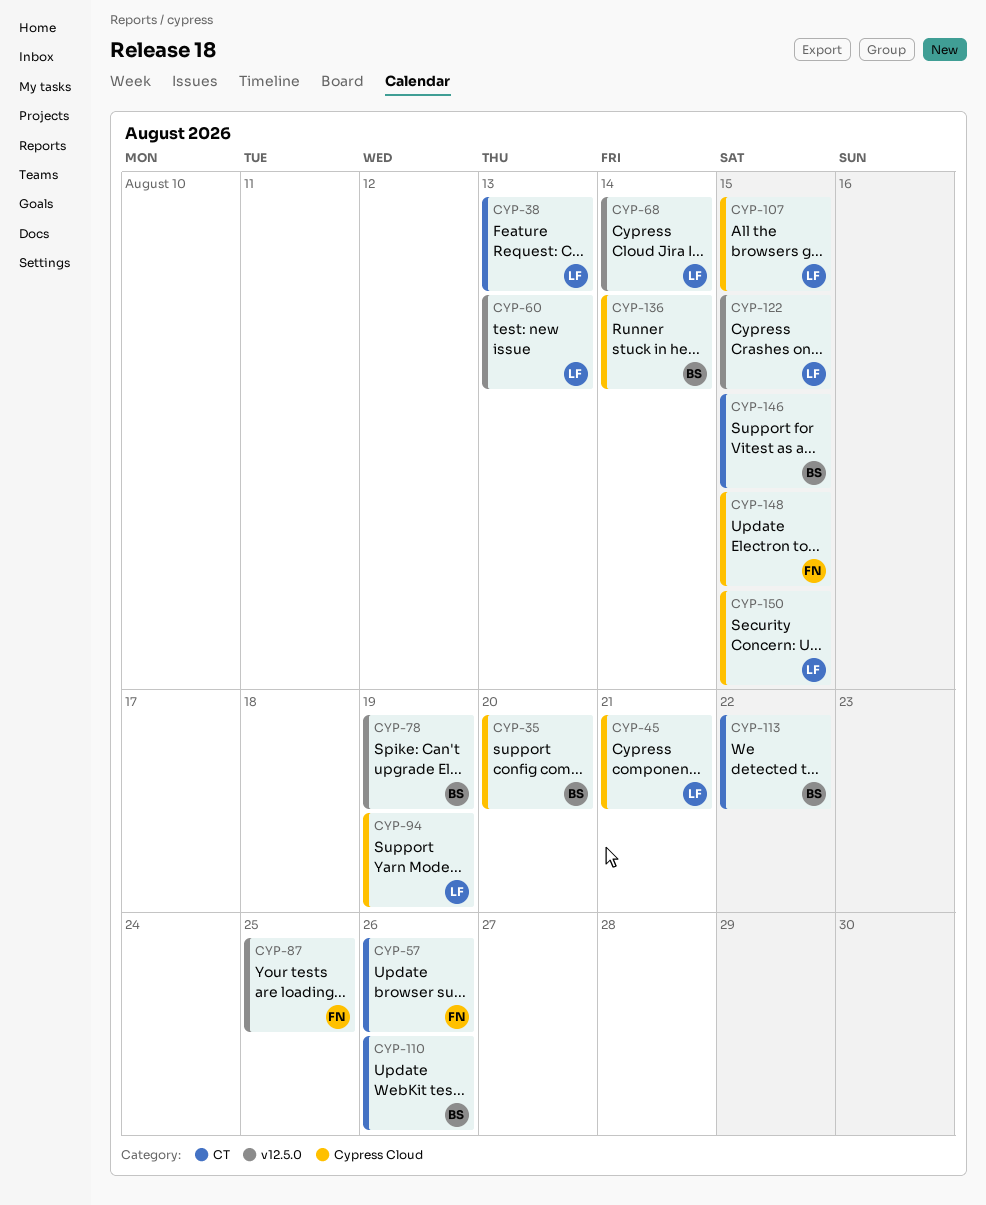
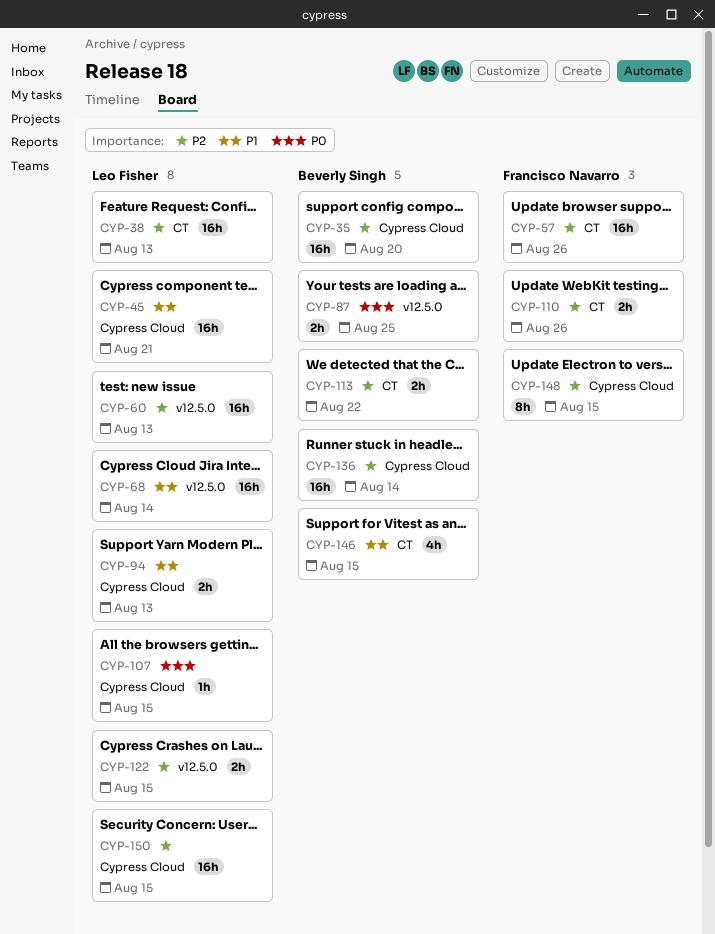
CYP-78: present -> none
CYP-87, owner: Francisco Navarro -> Beverly Singh
CYP-94, due: Aug 19 -> Aug 13
CYP-110, owner: Beverly Singh -> Francisco Navarro

